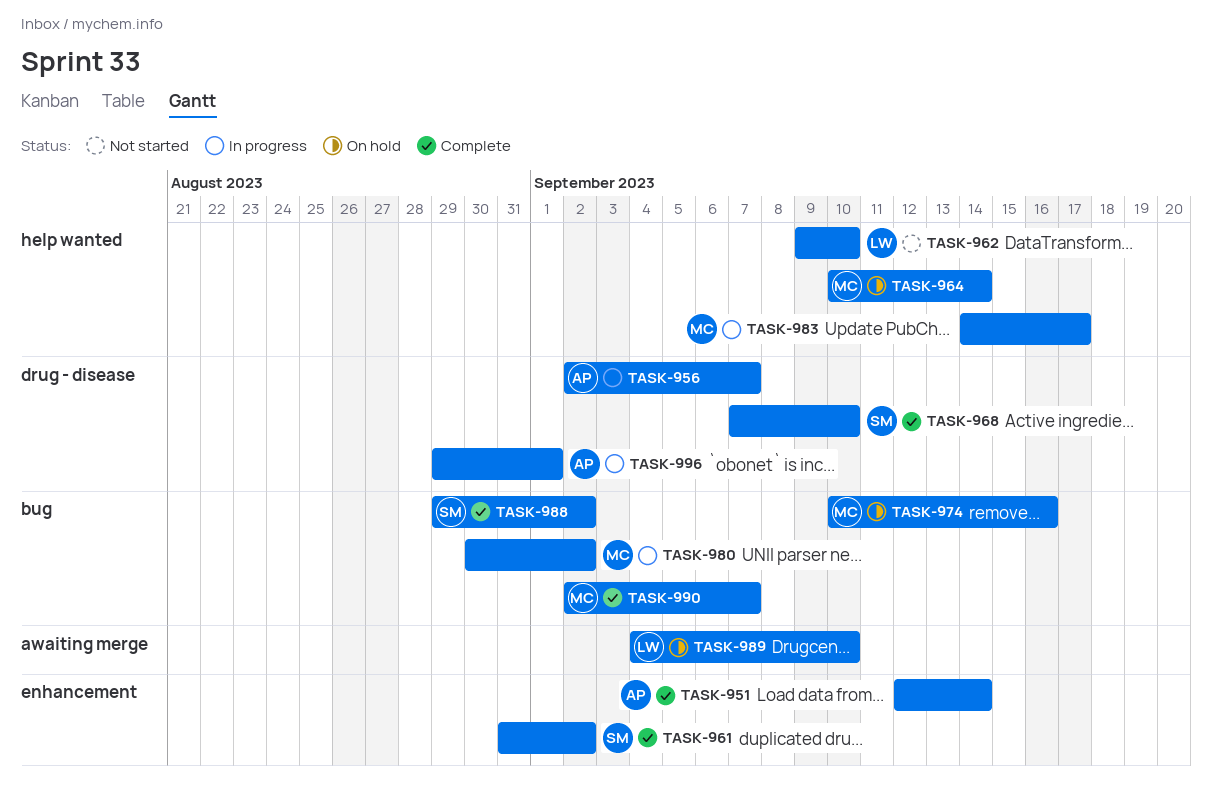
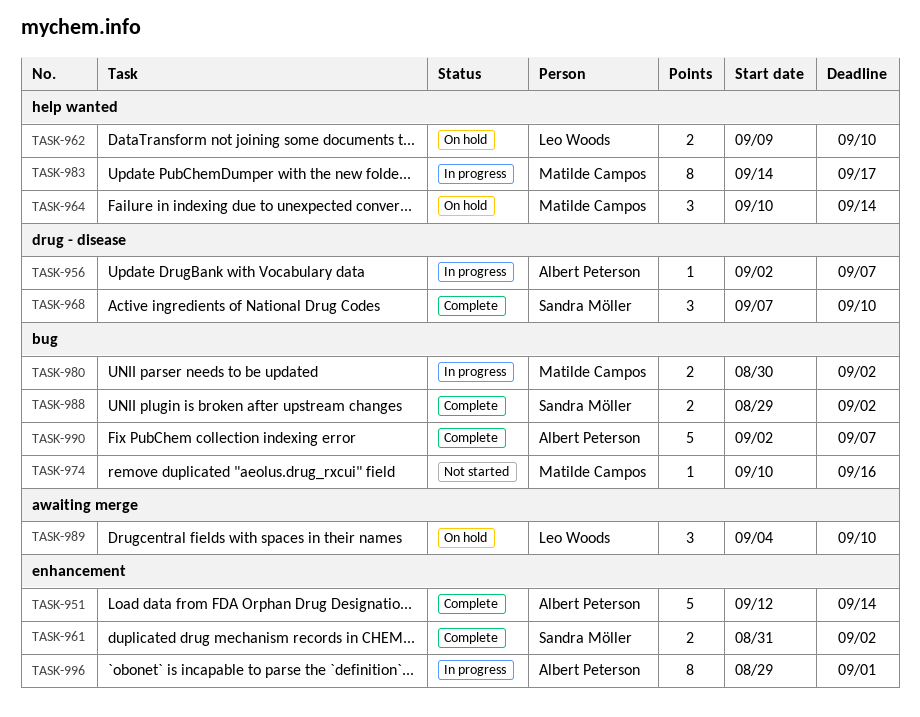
TASK-962, status: Not started -> On hold
TASK-974, status: On hold -> Not started
TASK-990, owner: Matilde Campos -> Albert Peterson
TASK-996, label: drug - disease -> enhancement

